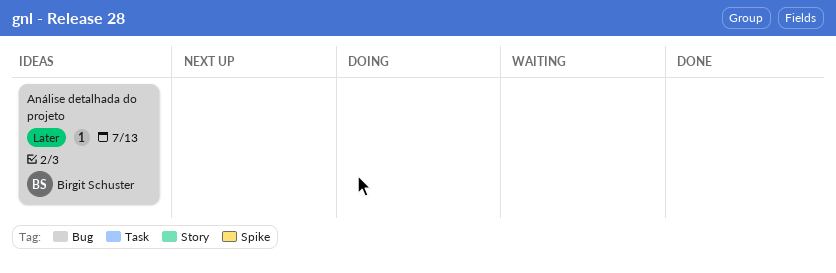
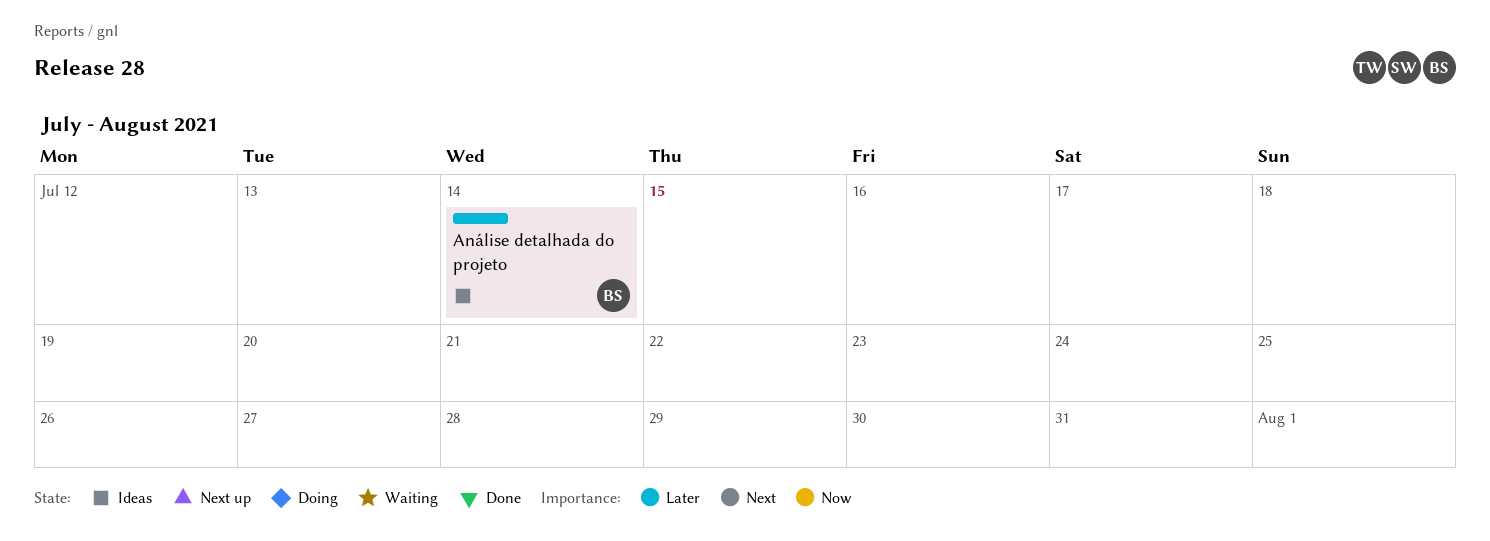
Análise detalhada do projeto, due: Jul 13 -> Jul 14

